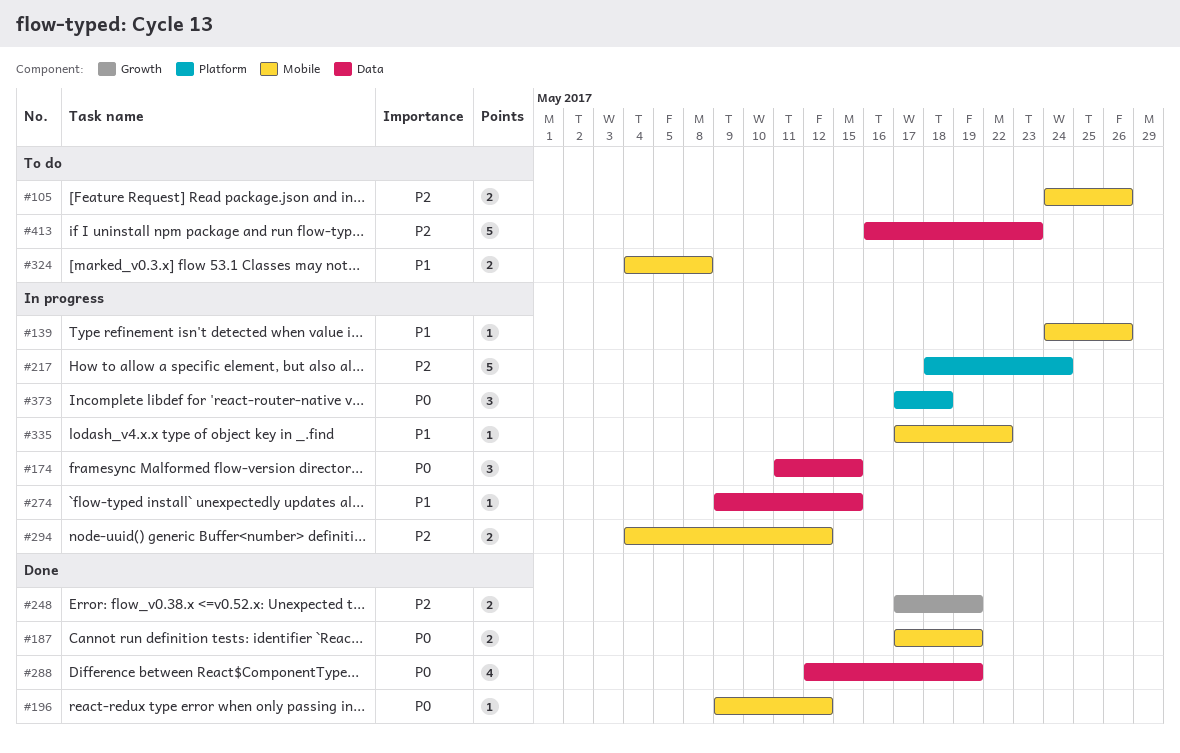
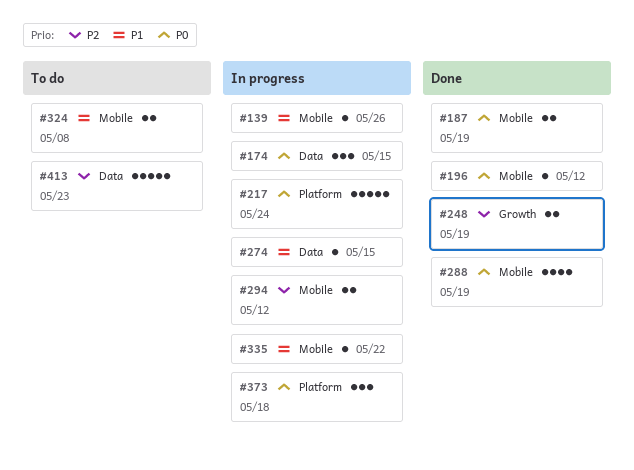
#105: present -> none
#217, priority: P2 -> P0
#288, label: Data -> Mobile

